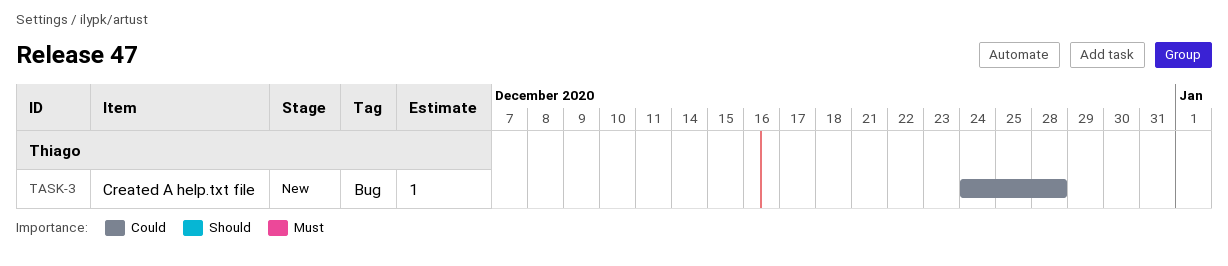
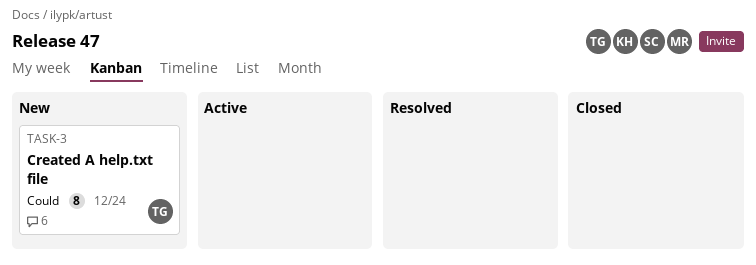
TASK-3, estimate: 1 -> 8
TASK-3, due: Dec 28 -> Dec 24

